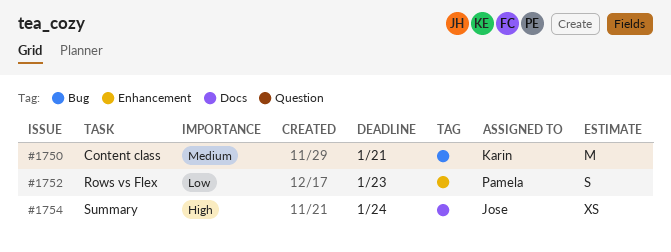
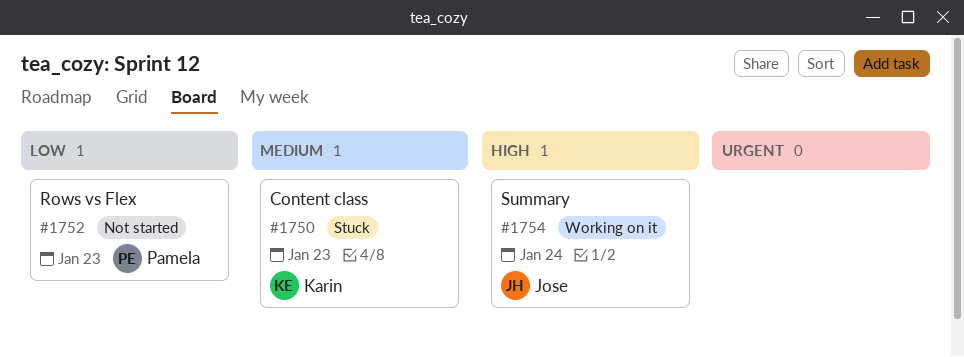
#1750, due: Jan 21 -> Jan 23

